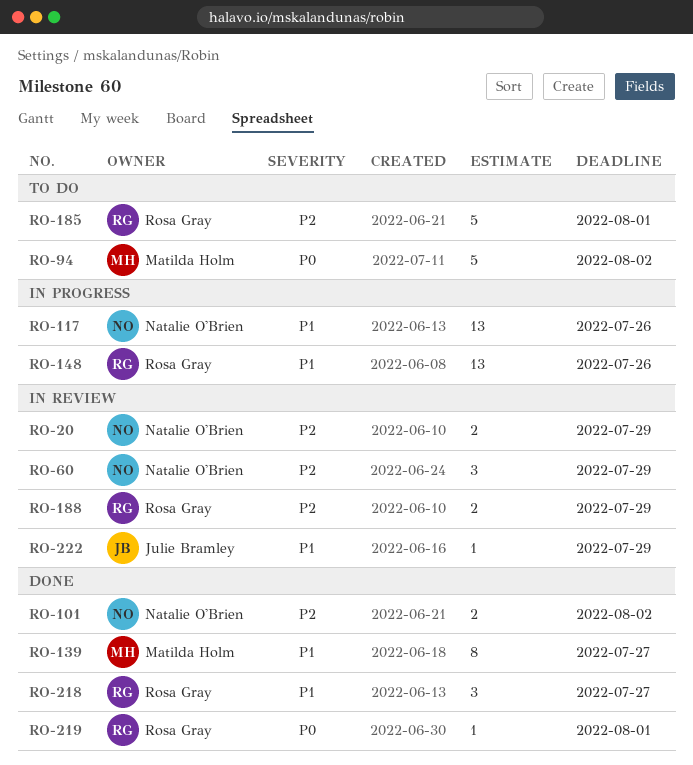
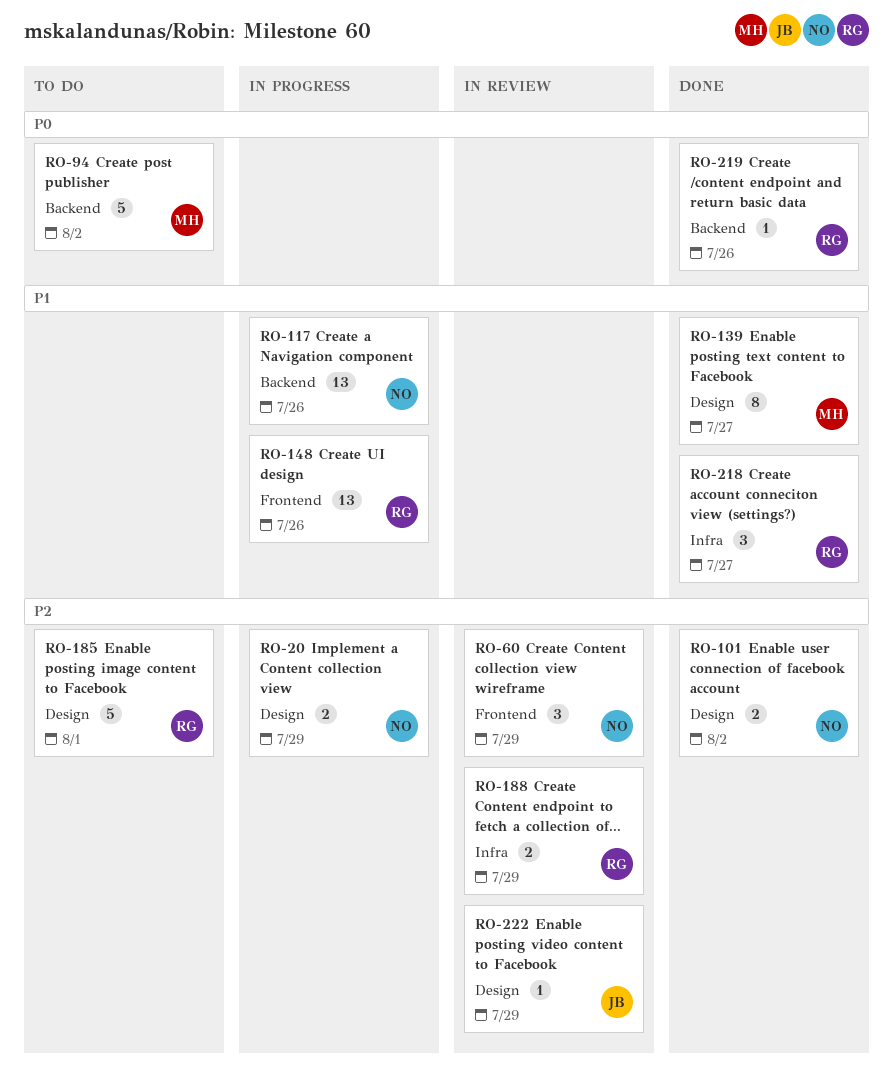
RO-20, status: In review -> In progress
RO-219, due: Aug 1 -> Jul 26
RO-222, priority: P1 -> P2

